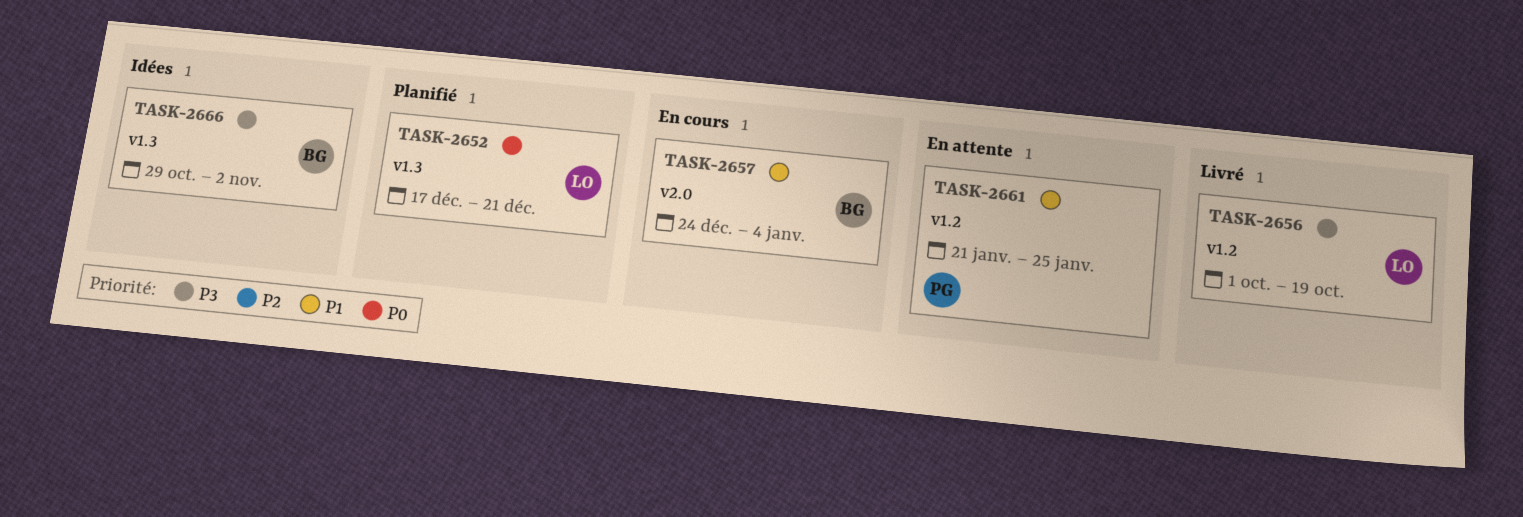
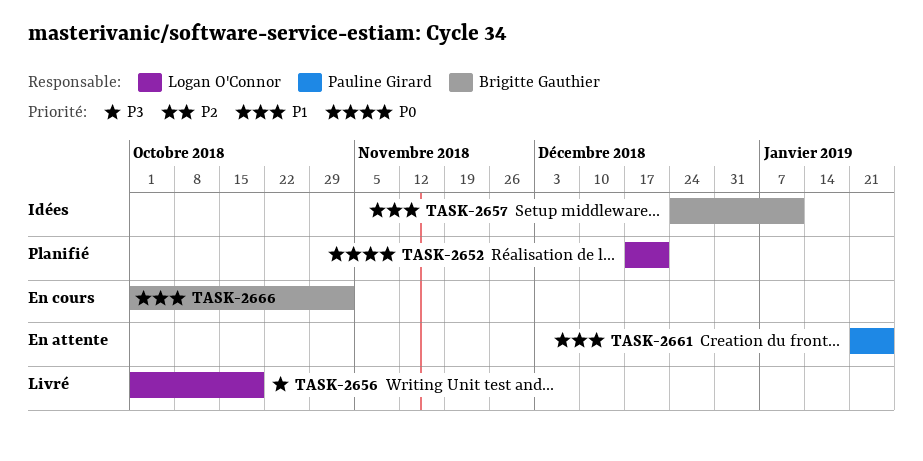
TASK-2657, status: En cours -> Idées
TASK-2657, due: Jan 4 -> Jan 11
TASK-2666, status: Idées -> En cours
TASK-2666, priority: P3 -> P1
TASK-2666, start: Oct 29 -> Oct 1

